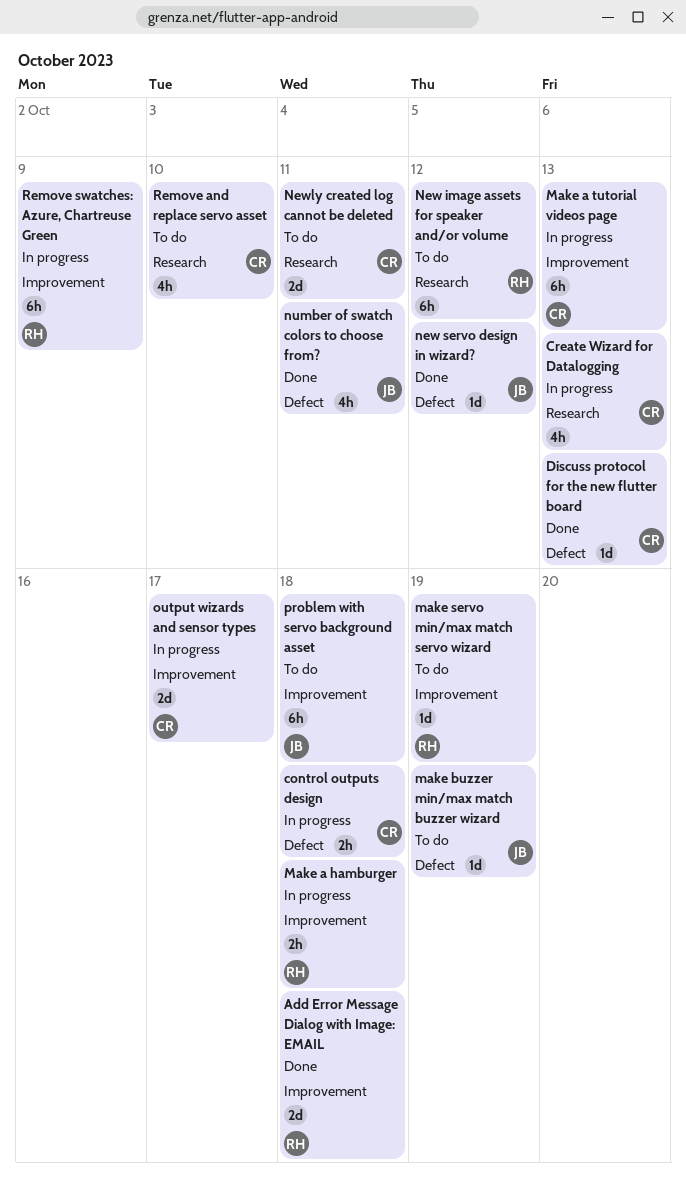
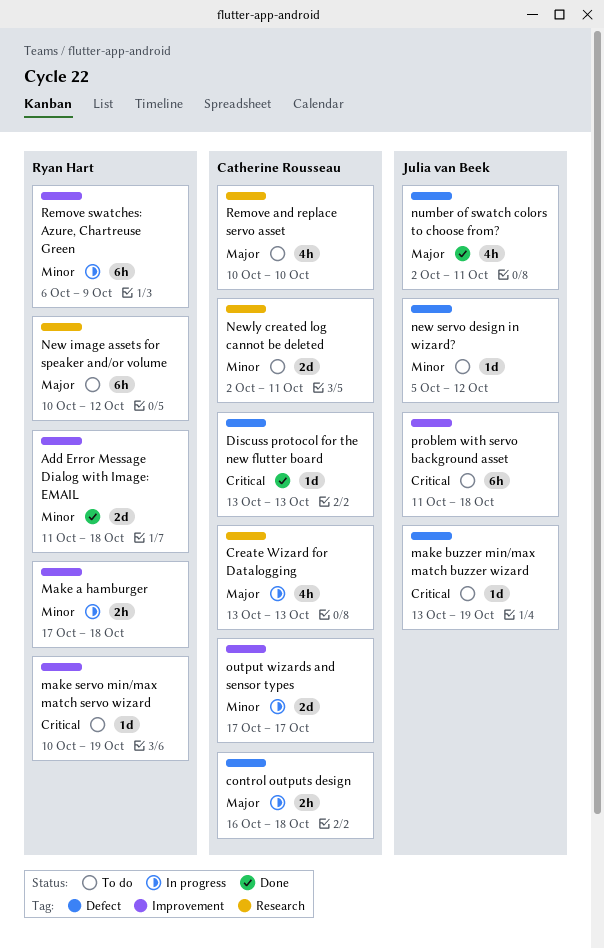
Make a tutorial videos page: present -> none
new servo design in wizard?, status: Done -> To do

